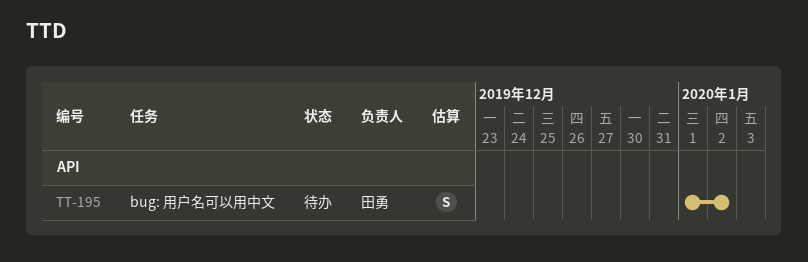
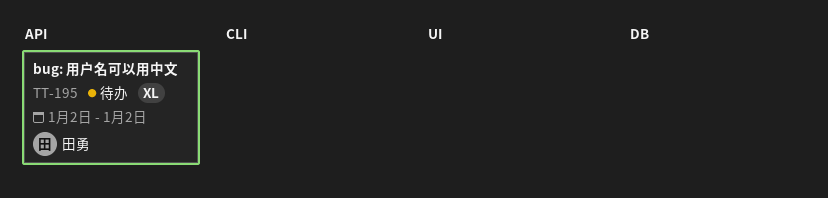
TT-195, estimate: S -> XL
TT-195, start: Jan 1 -> Jan 2

